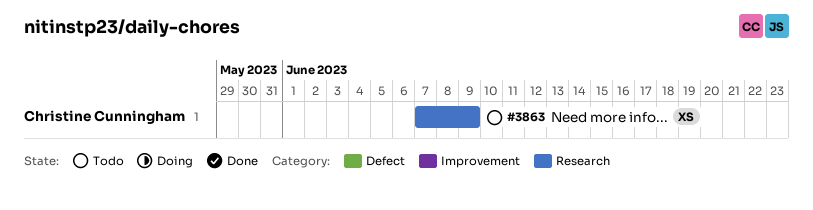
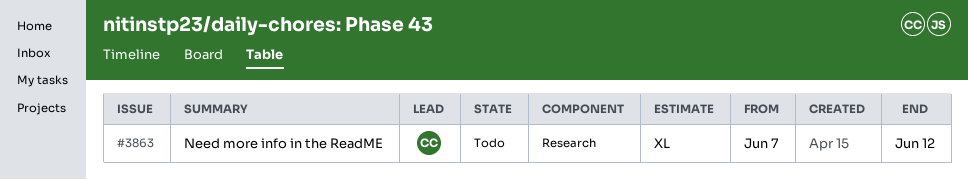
#3863, estimate: XS -> XL
#3863, due: Jun 9 -> Jun 12

